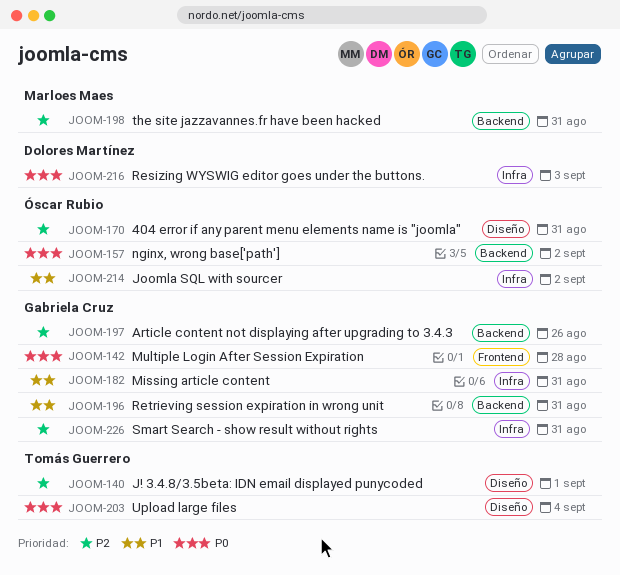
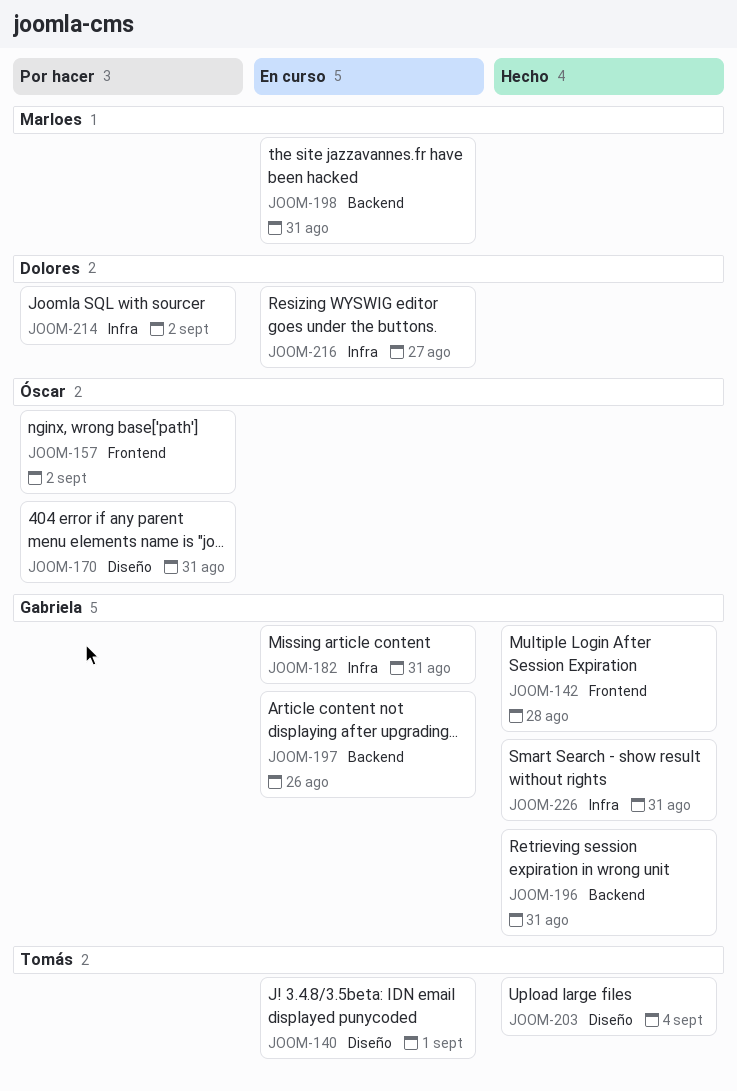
JOOM-157, label: Backend -> Frontend
JOOM-214, owner: Óscar Rubio -> Dolores Martínez
JOOM-216, due: Sep 3 -> Aug 27

